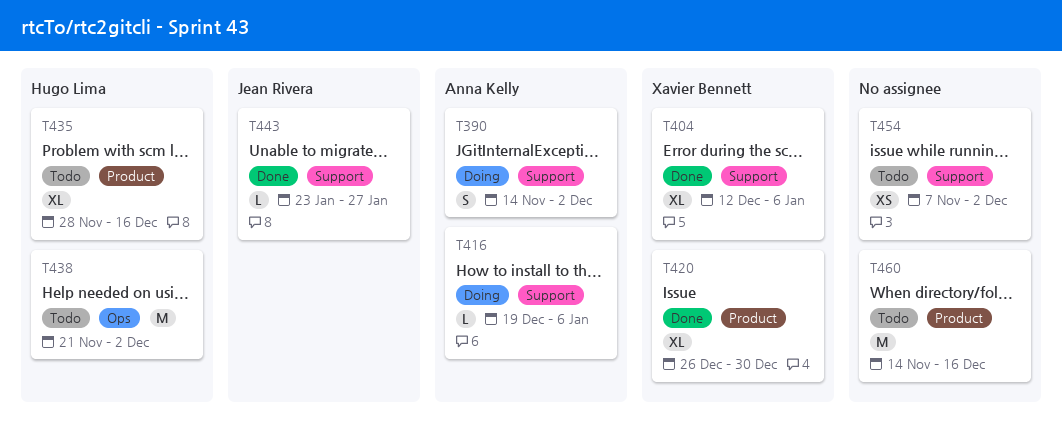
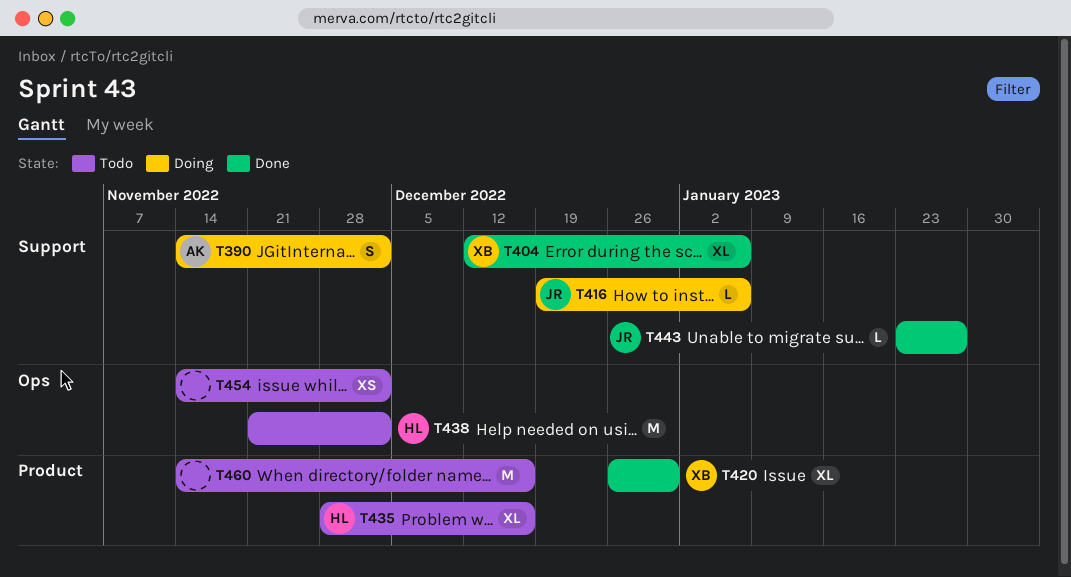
T416, owner: Anna Kelly -> Jean Rivera
T454, label: Support -> Ops
T454, start: Nov 7 -> Nov 14

